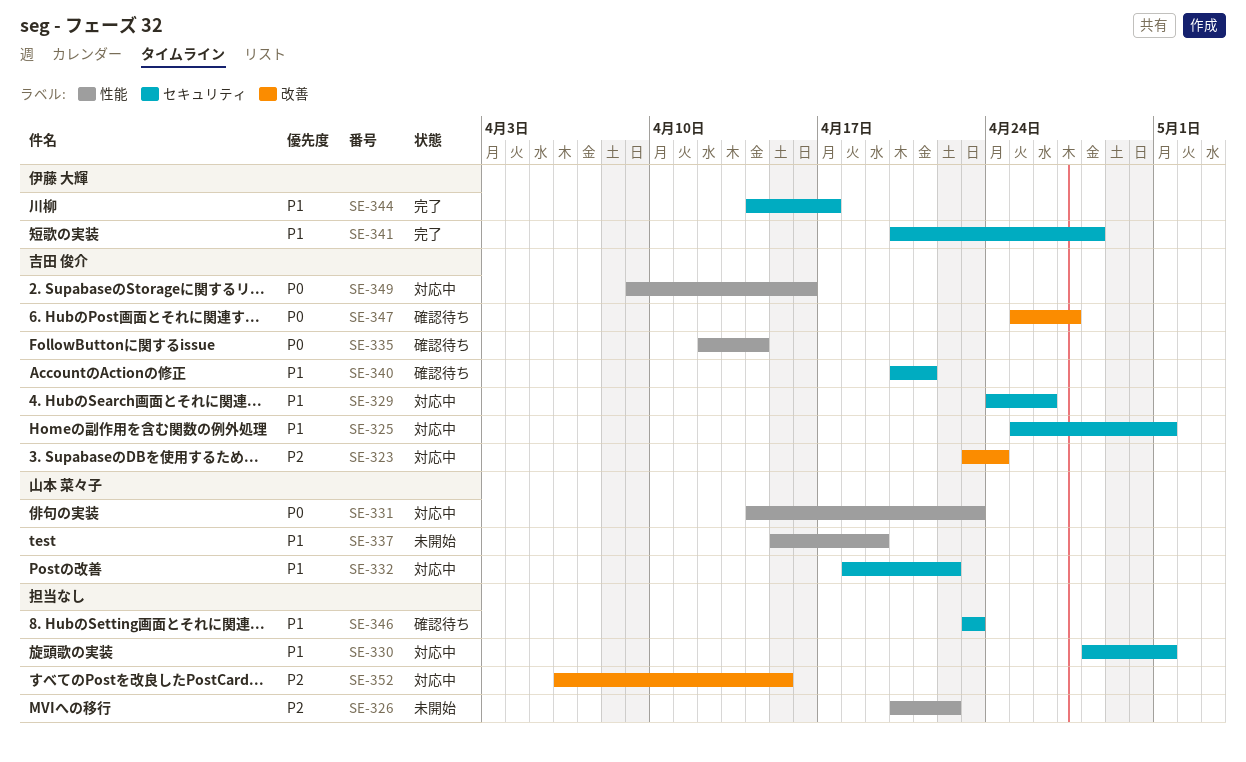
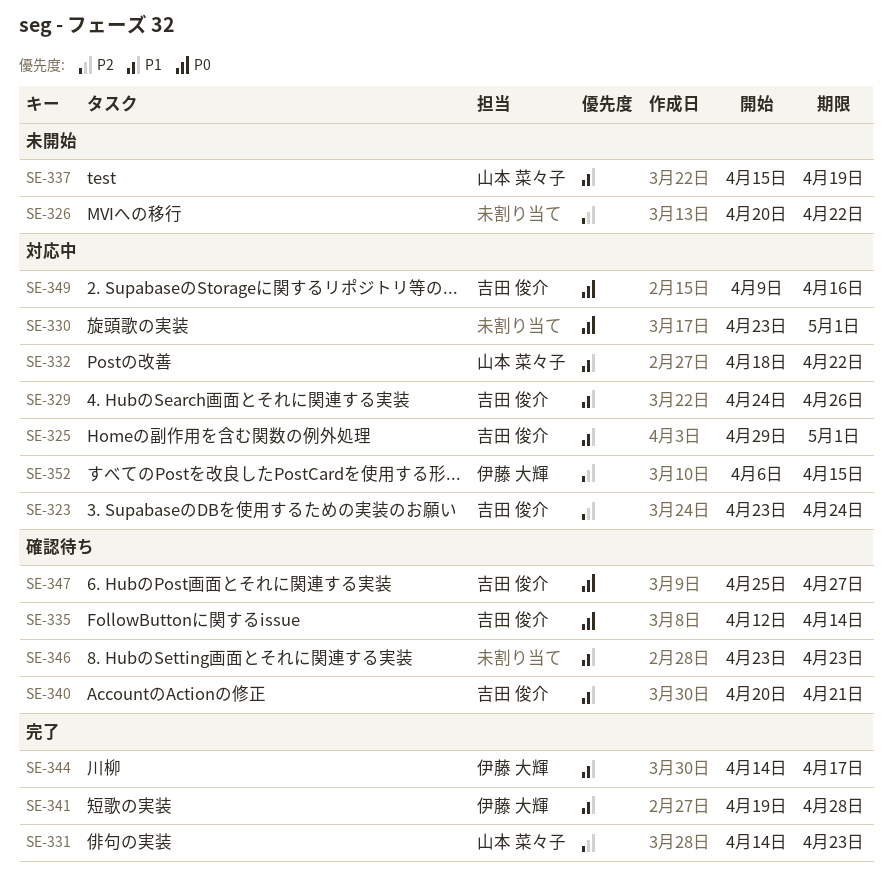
SE-325, start: Apr 25 -> Apr 29
SE-330, priority: P1 -> P0
SE-330, start: Apr 28 -> Apr 23
SE-331, status: 対応中 -> 完了
SE-331, priority: P0 -> P2
SE-341, start: Apr 20 -> Apr 19
SE-352, owner: none -> 伊藤 大輝

